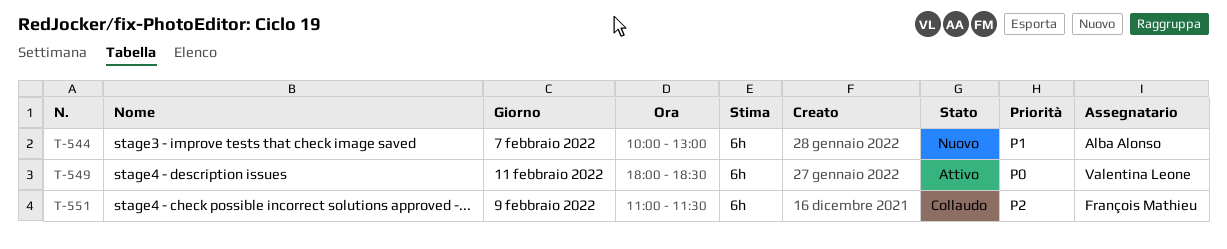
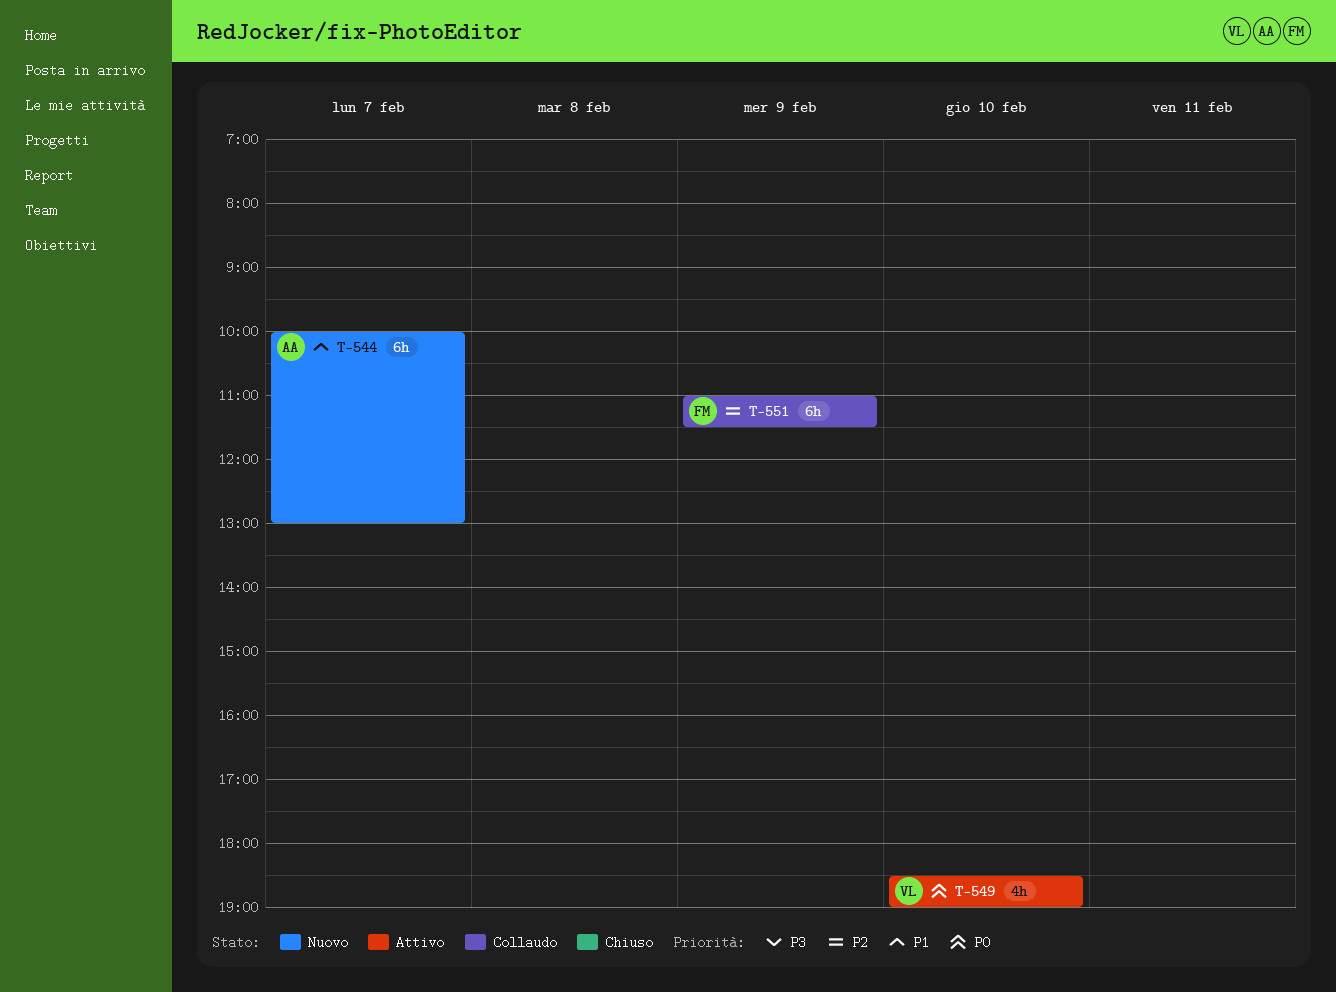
T-549, estimate: 6h -> 4h
T-549, day: Feb 11 -> Feb 10
T-549, begins: 18:00 -> 18:30
T-549, ends: 18:30 -> 19:00

